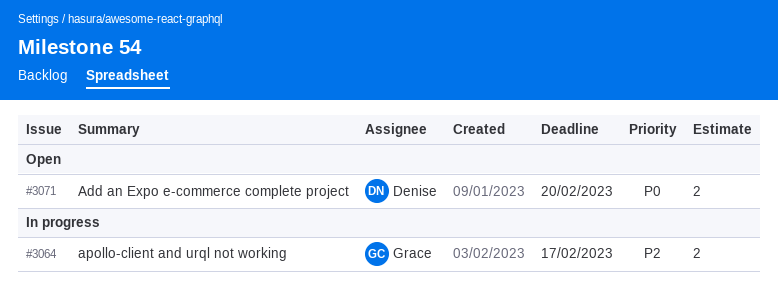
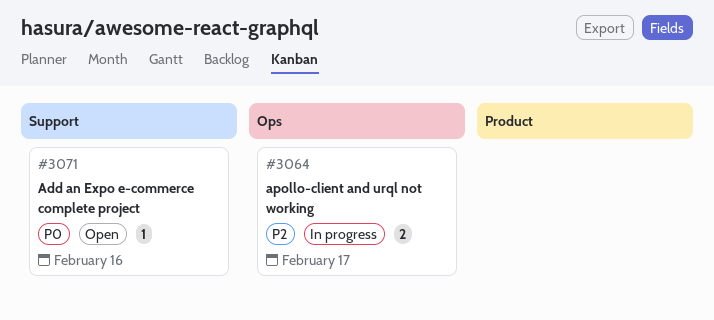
#3071, estimate: 2 -> 1
#3071, due: Feb 20 -> Feb 16

